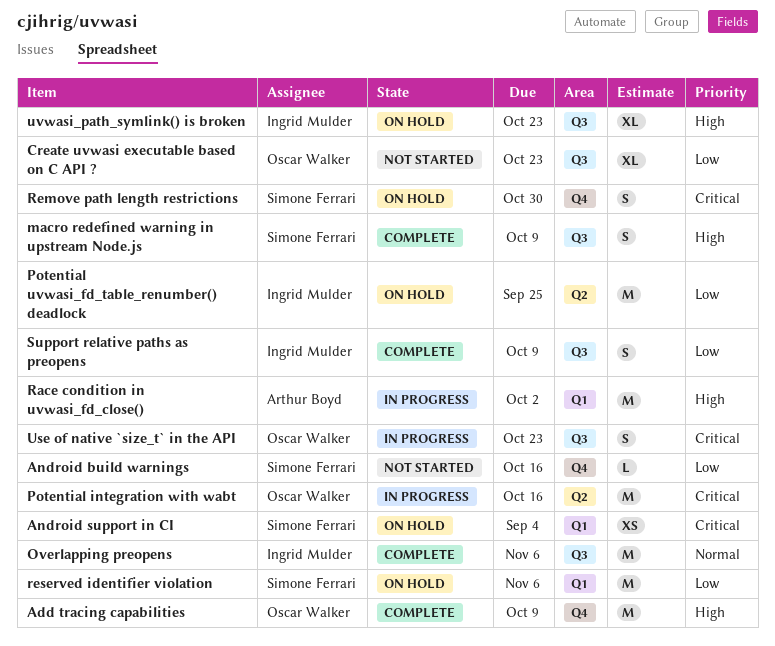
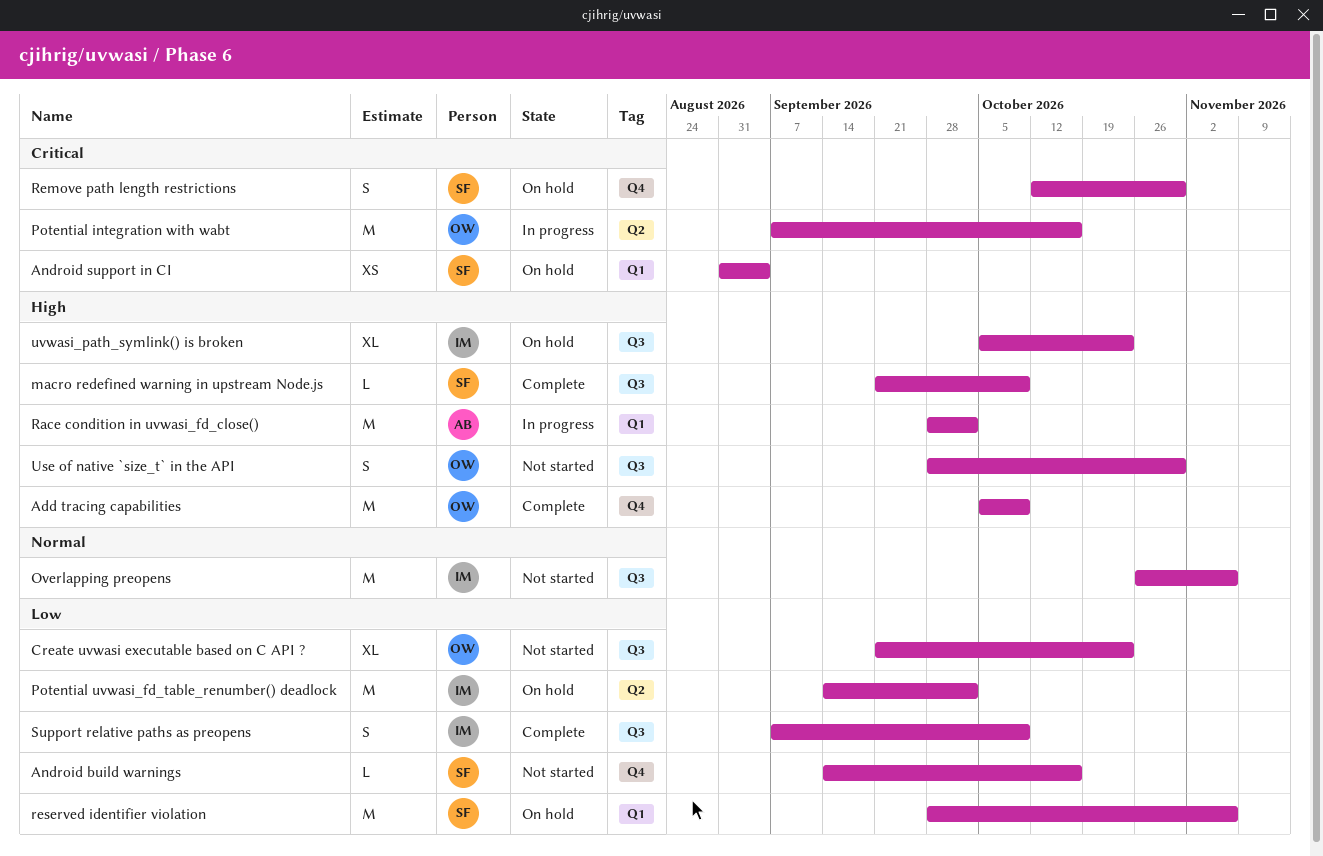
macro redefined warning in upstream Node.js, estimate: S -> L
Overlapping preopens, status: Complete -> Not started
Potential uvwasi_fd_table_renumber() deadlock, due: Sep 25 -> Oct 2
Use of native `size_t` in the API, status: In progress -> Not started
Use of native `size_t` in the API, priority: Critical -> High
Use of native `size_t` in the API, due: Oct 23 -> Oct 30

